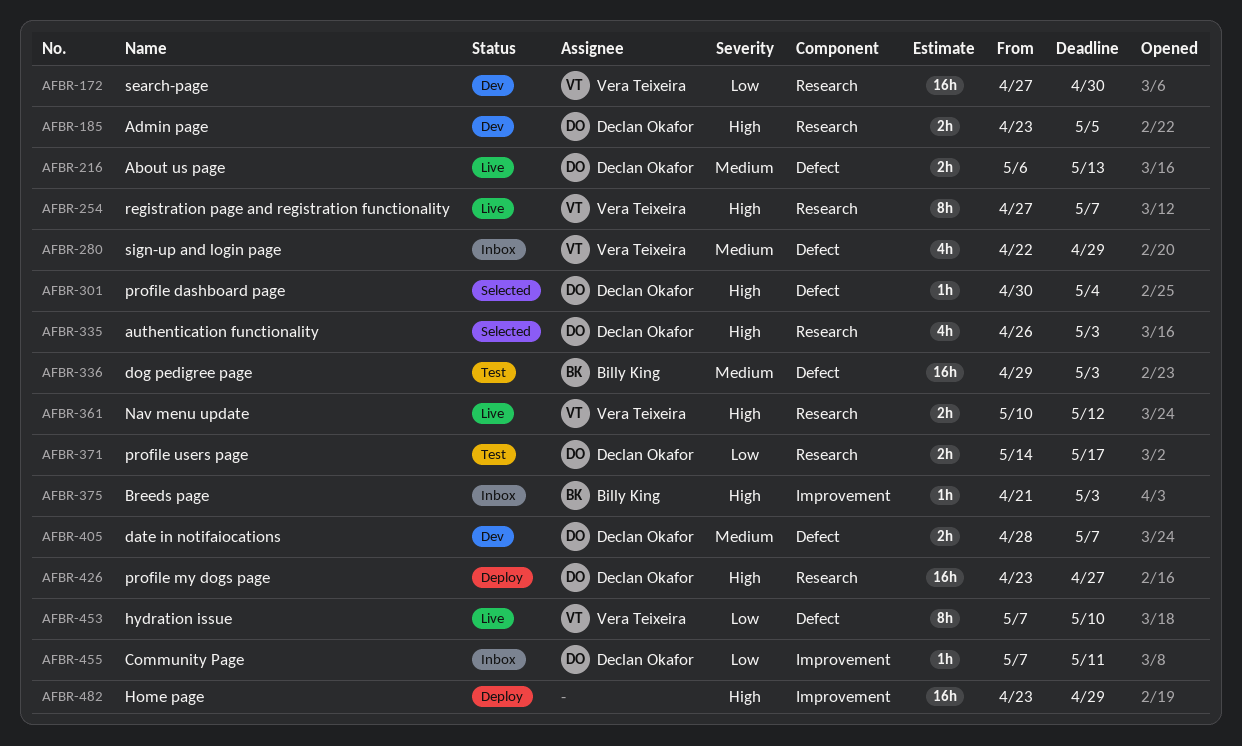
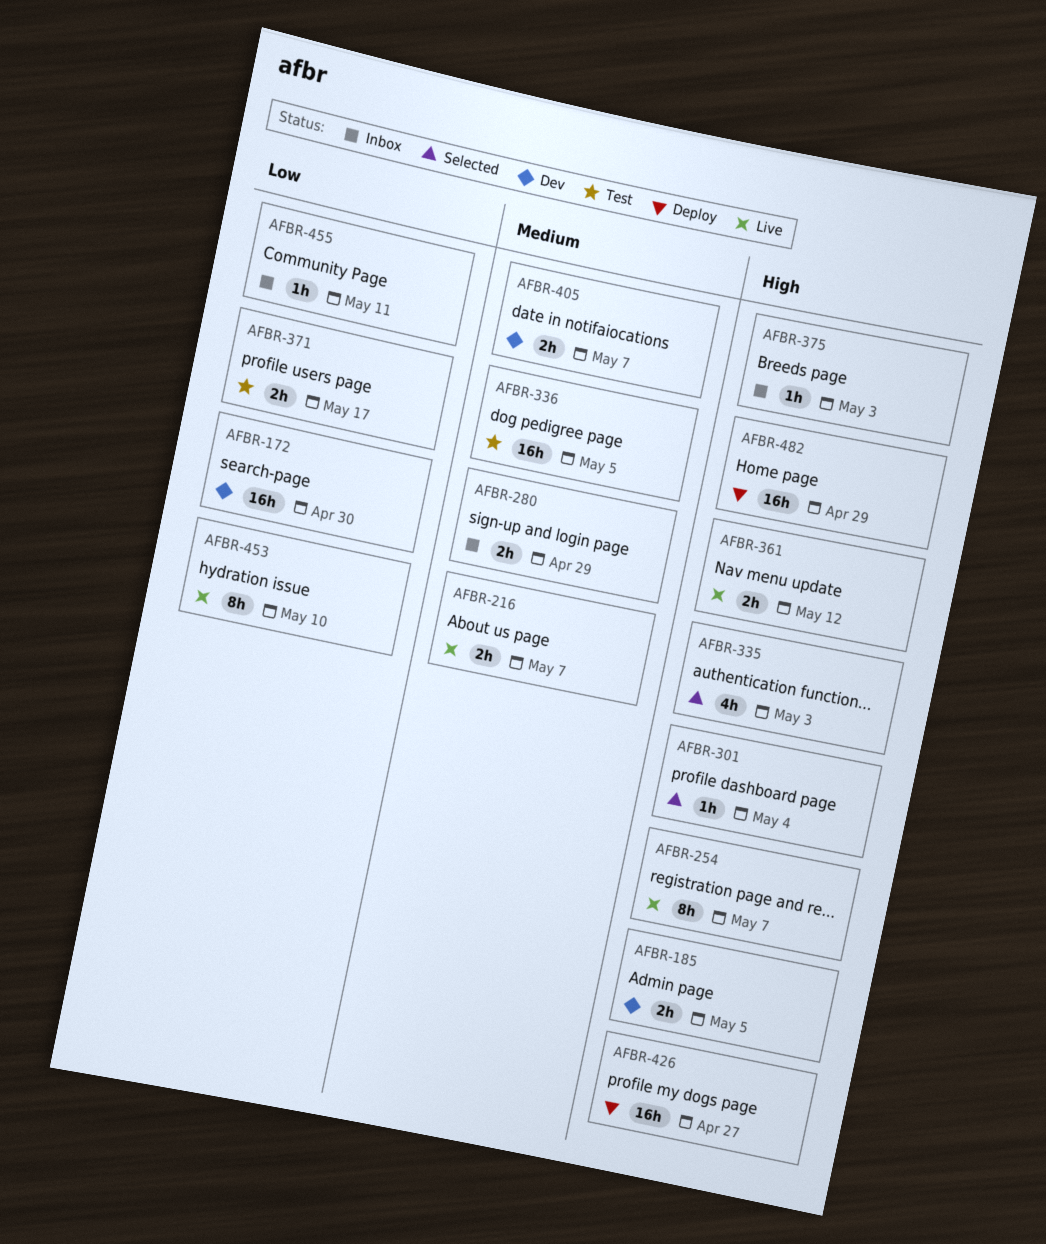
AFBR-216, due: May 13 -> May 7
AFBR-280, estimate: 4h -> 2h
AFBR-336, due: May 3 -> May 5

